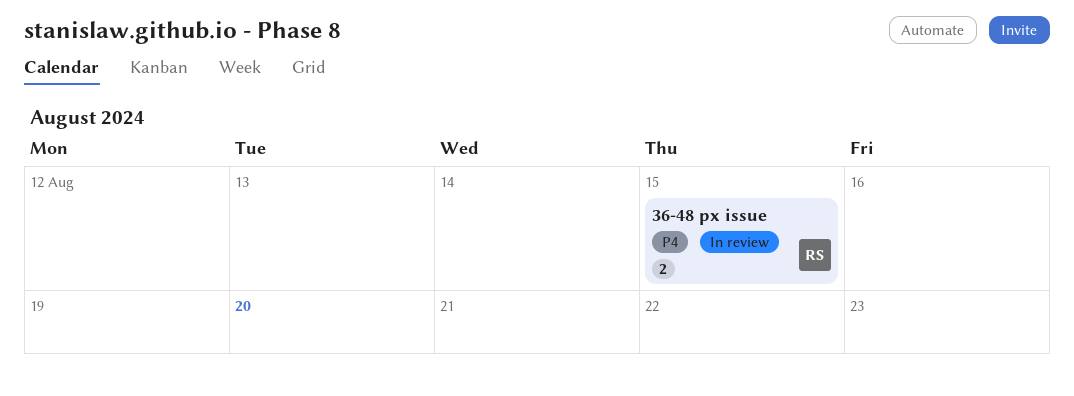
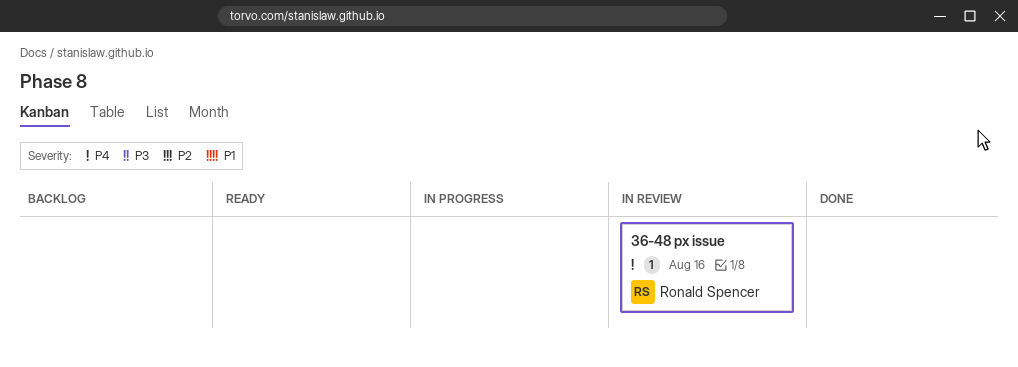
36-48 px issue, estimate: 2 -> 1
36-48 px issue, due: Aug 15 -> Aug 16

